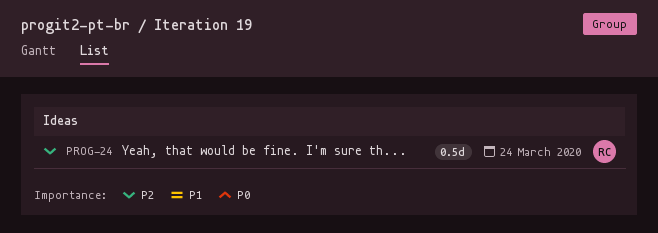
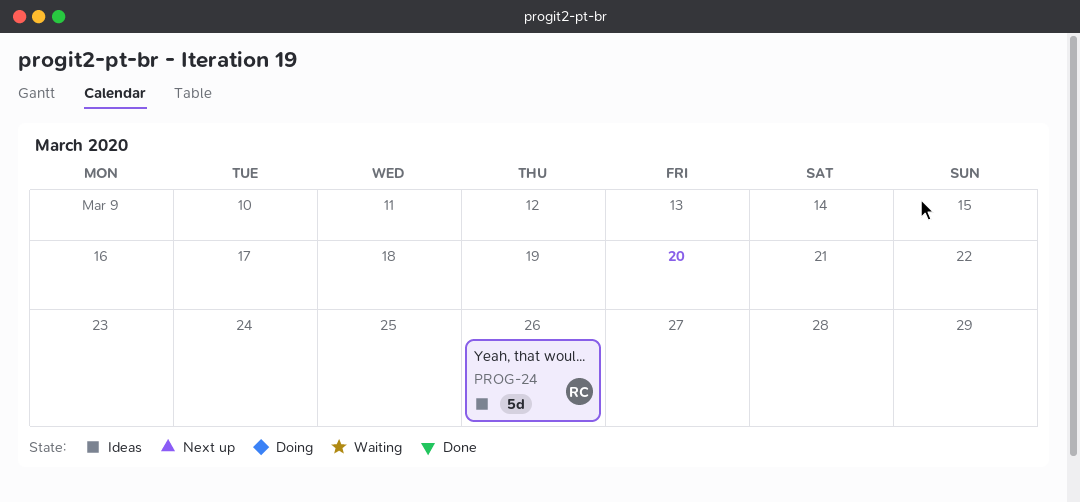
PROG-24, estimate: 0.5d -> 5d
PROG-24, due: Mar 24 -> Mar 26

